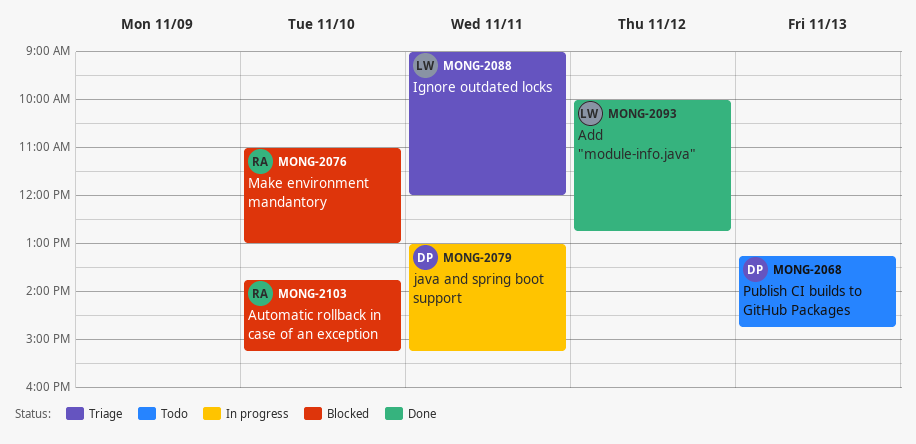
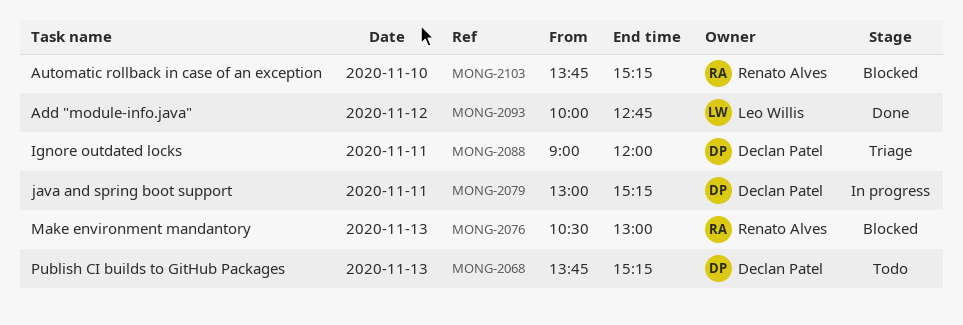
MONG-2068, begins: 13:15 -> 13:45
MONG-2068, ends: 14:45 -> 15:15
MONG-2076, day: Nov 10 -> Nov 13
MONG-2076, begins: 11:00 -> 10:30
MONG-2088, owner: Leo Willis -> Declan Patel

